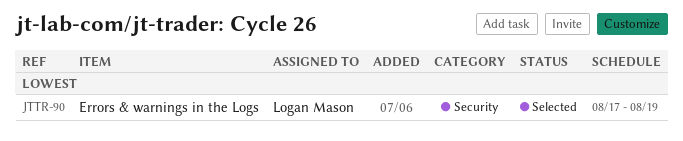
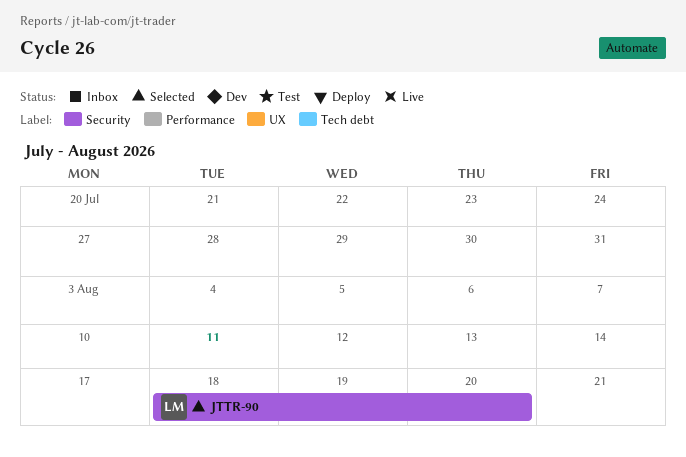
JTTR-90, start: Aug 17 -> Aug 18
JTTR-90, due: Aug 19 -> Aug 20

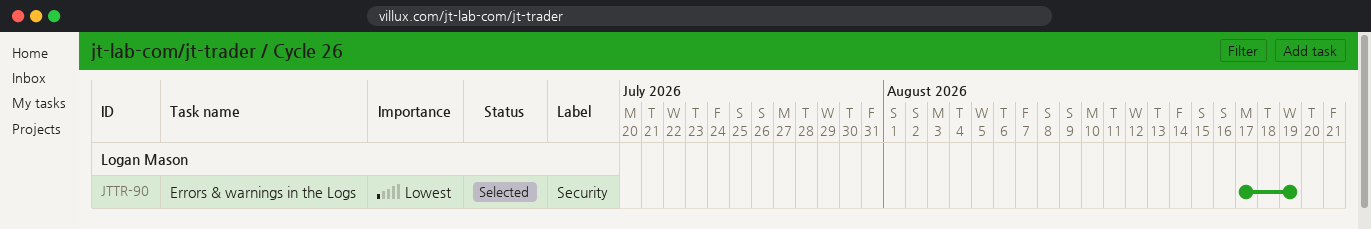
JTTR-90, start: Aug 18 -> Aug 17
JTTR-90, due: Aug 20 -> Aug 19

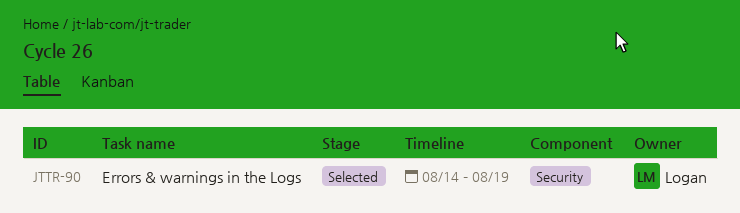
JTTR-90, start: Aug 17 -> Aug 14

